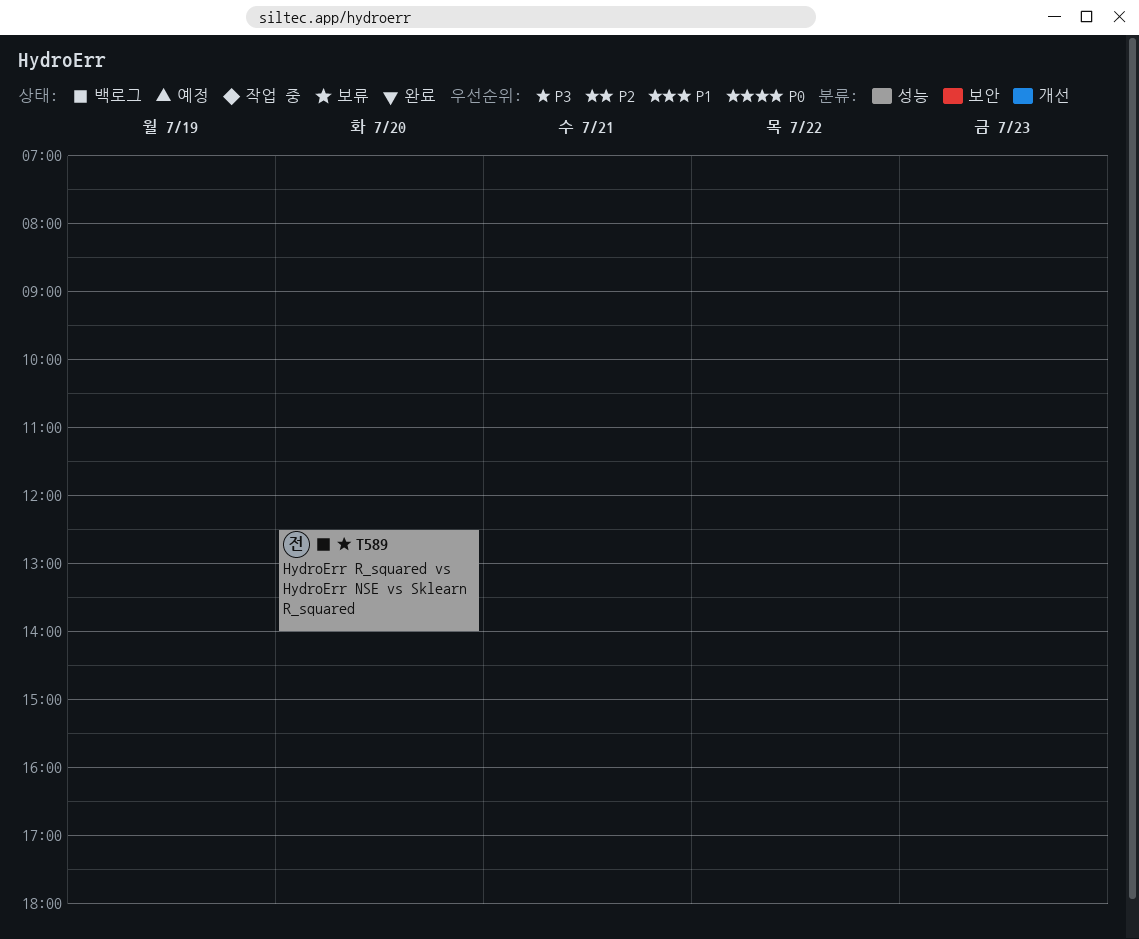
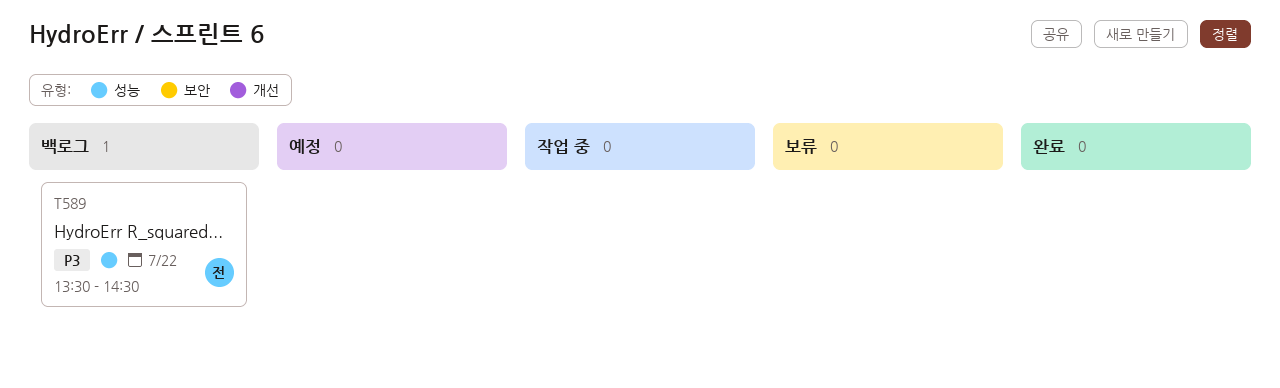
T589, day: Jul 20 -> Jul 22
T589, begins: 12:30 -> 13:30
T589, ends: 14:00 -> 14:30

